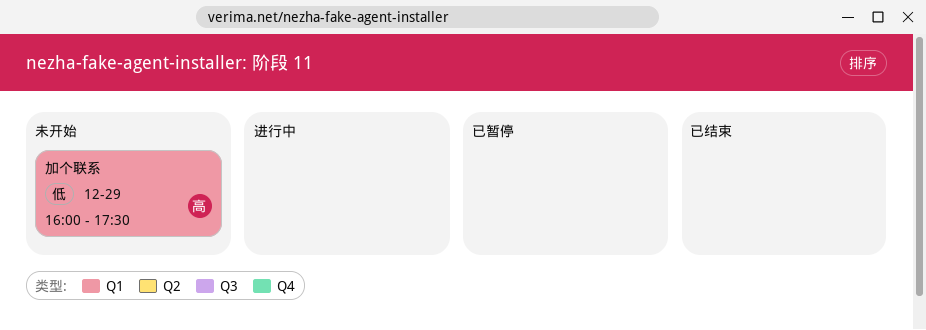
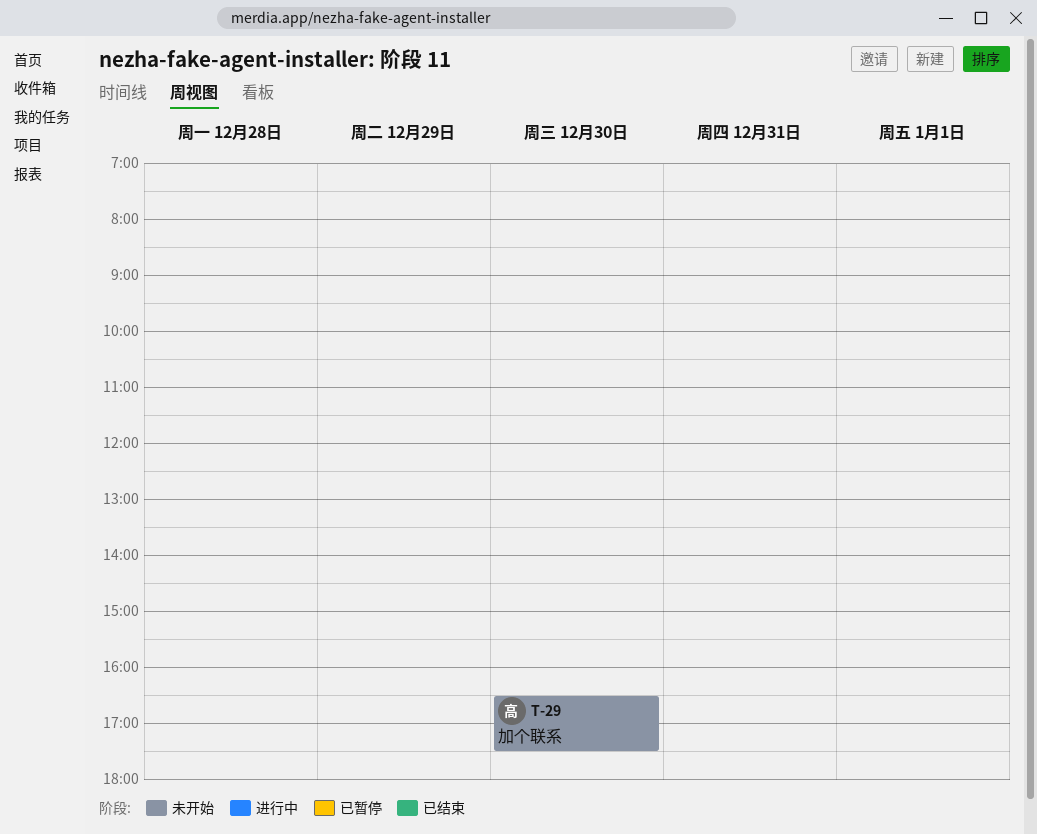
加个联系, day: Dec 29 -> Dec 30
加个联系, begins: 16:00 -> 16:30

